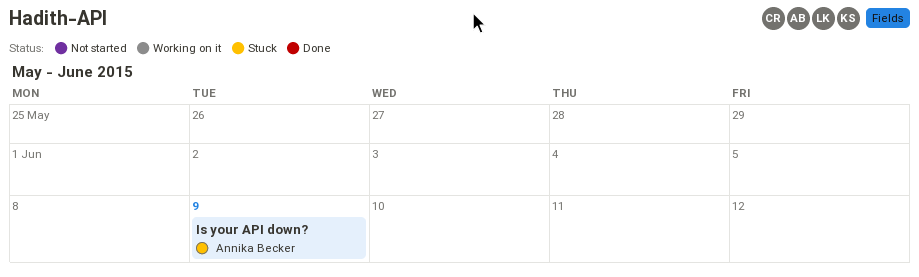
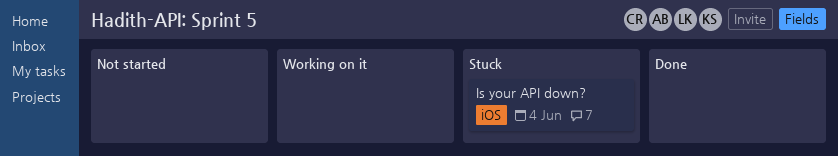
Is your API down?, due: Jun 9 -> Jun 4

